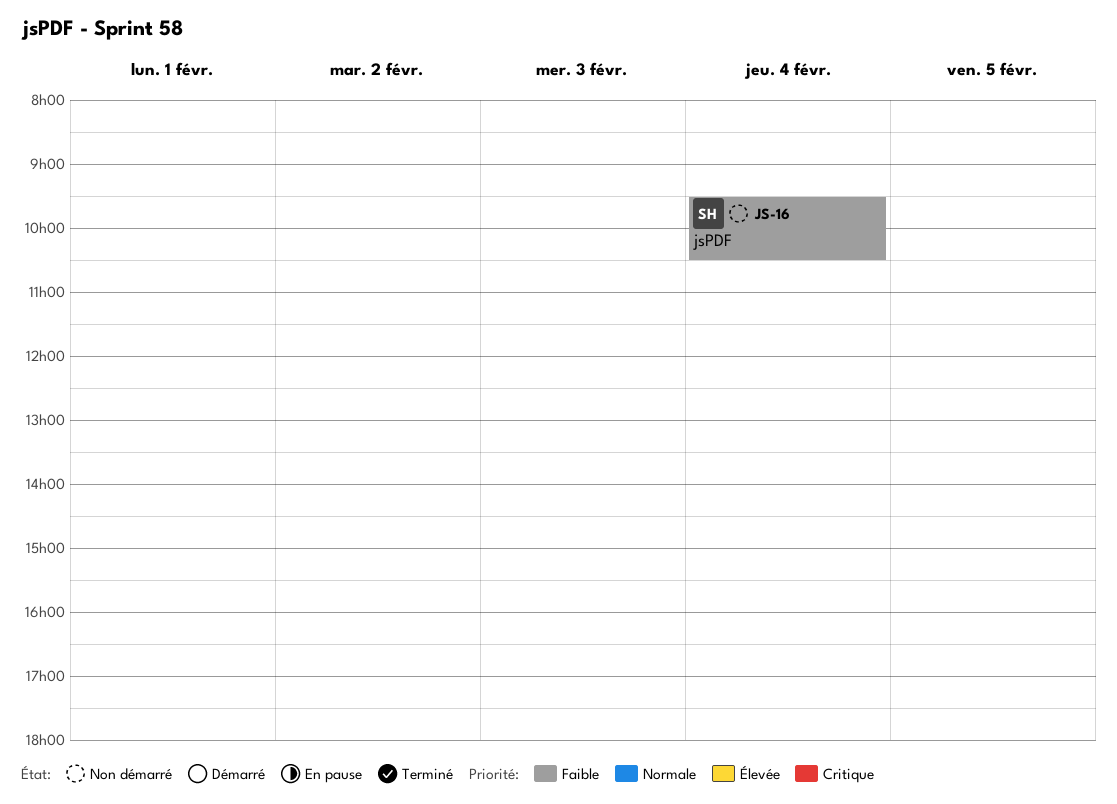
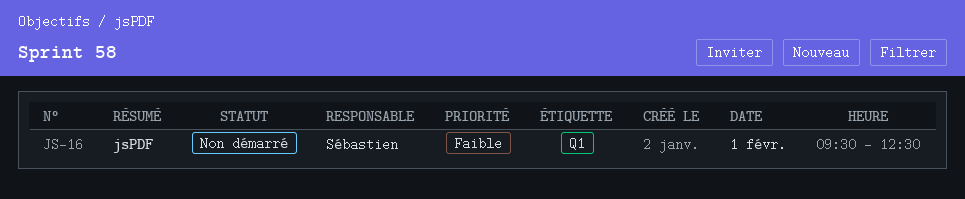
JS-16, day: Feb 4 -> Feb 1
JS-16, ends: 10:30 -> 12:30

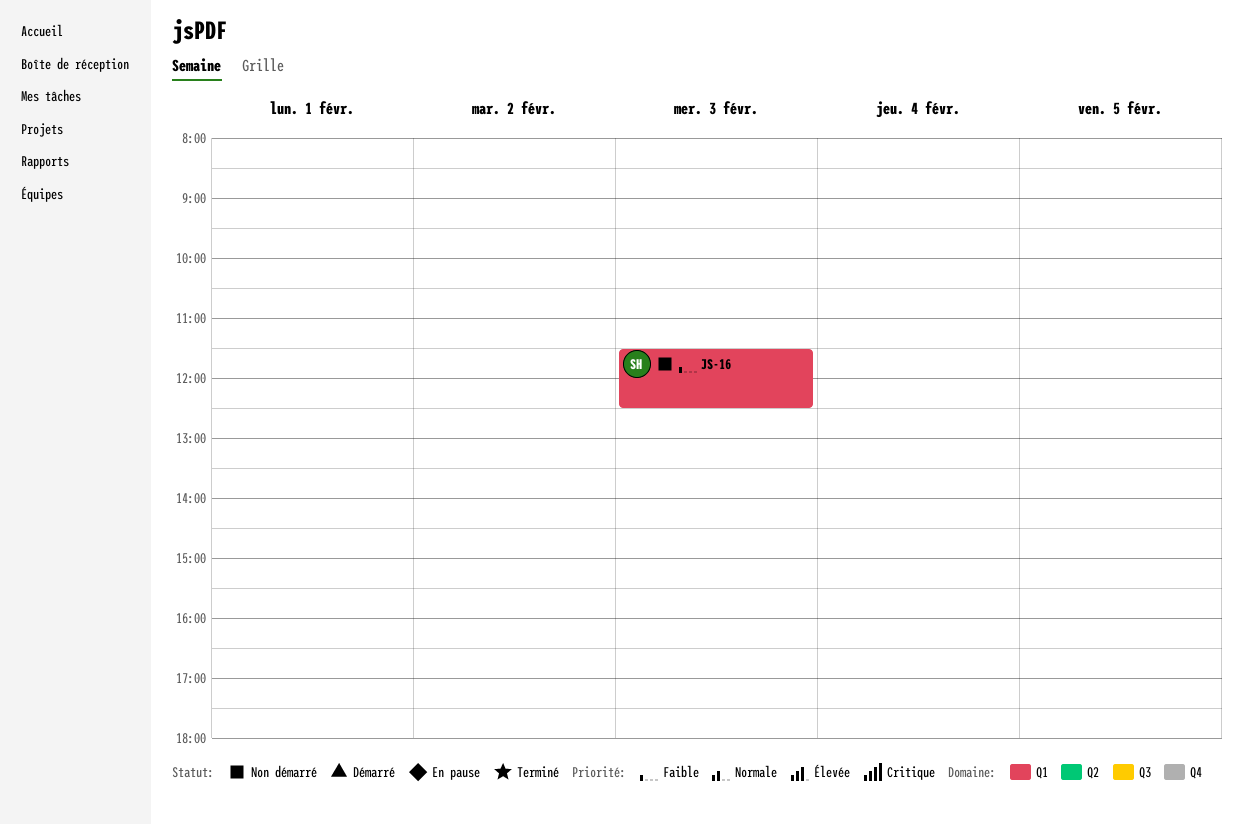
JS-16, day: Feb 1 -> Feb 3
JS-16, begins: 09:30 -> 11:30

